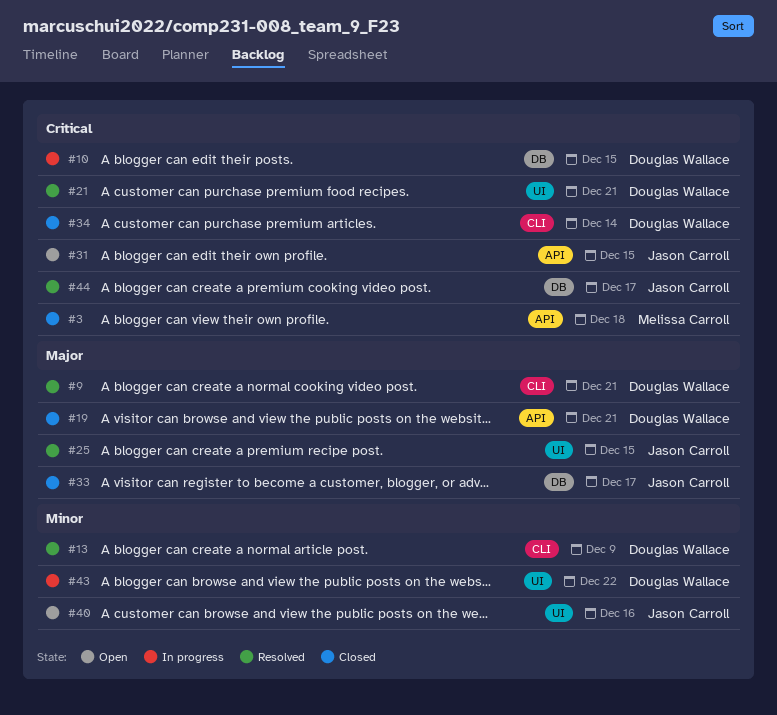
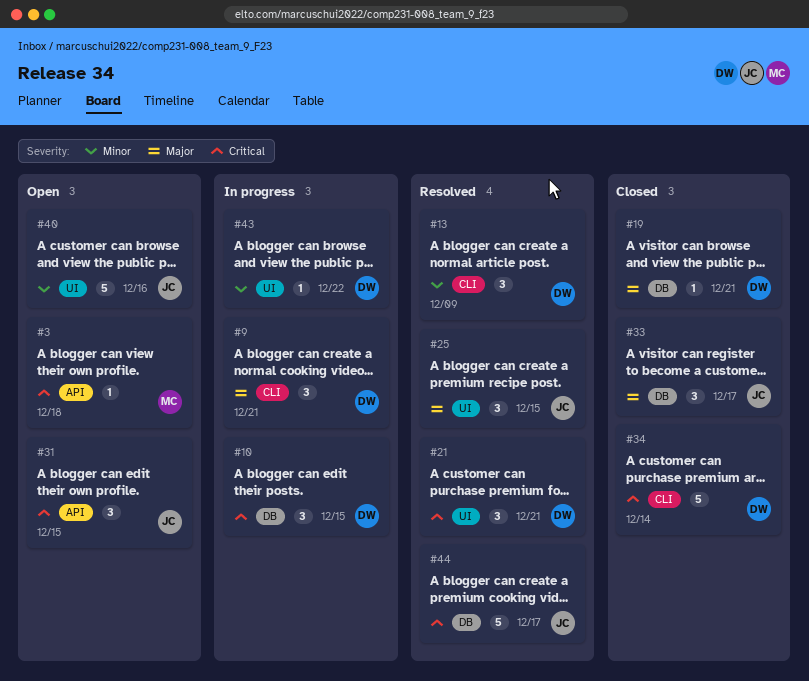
#3, status: Closed -> Open
#9, status: Resolved -> In progress
#19, label: API -> DB

